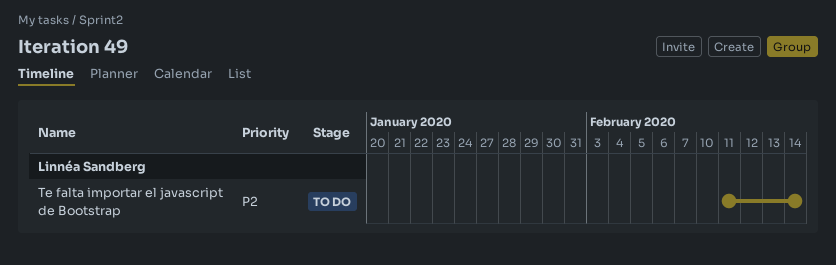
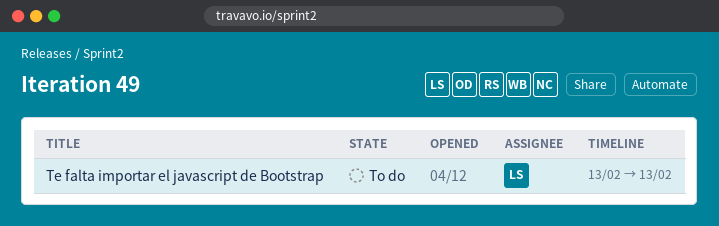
Te falta importar el javascript de Bootstrap, start: Feb 11 -> Feb 13
Te falta importar el javascript de Bootstrap, due: Feb 14 -> Feb 13

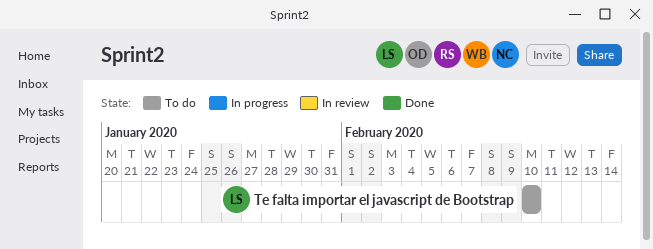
Te falta importar el javascript de Bootstrap, start: Feb 13 -> Feb 10
Te falta importar el javascript de Bootstrap, due: Feb 13 -> Feb 10

